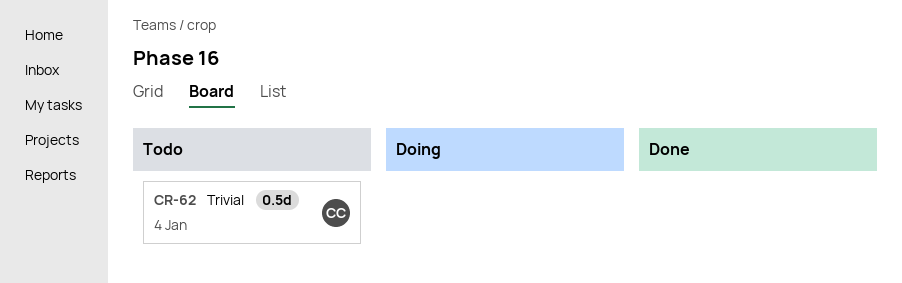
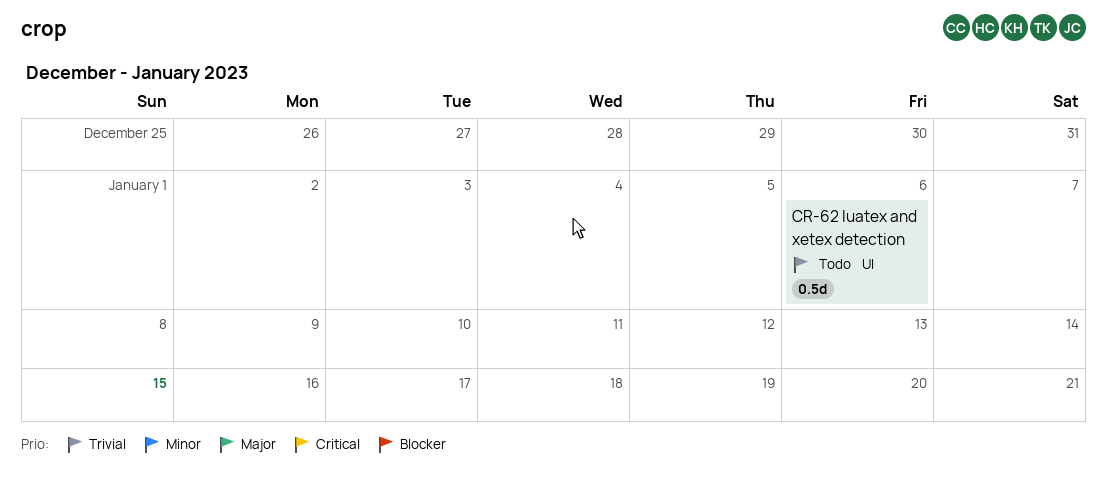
CR-62, due: Jan 4 -> Jan 6

